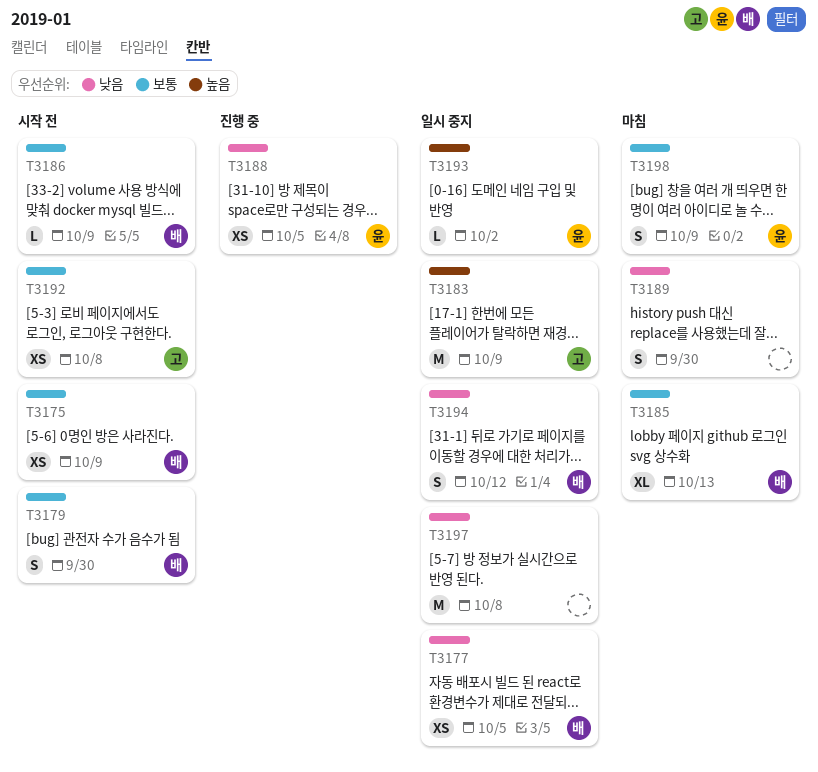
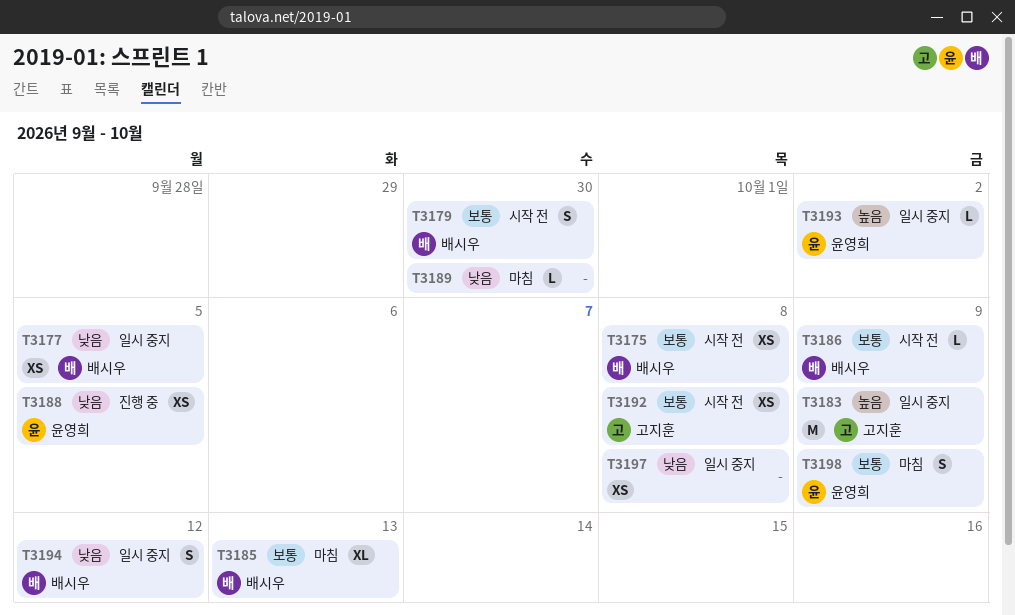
T3175, due: Oct 9 -> Oct 8
T3189, estimate: S -> L
T3197, estimate: M -> XS

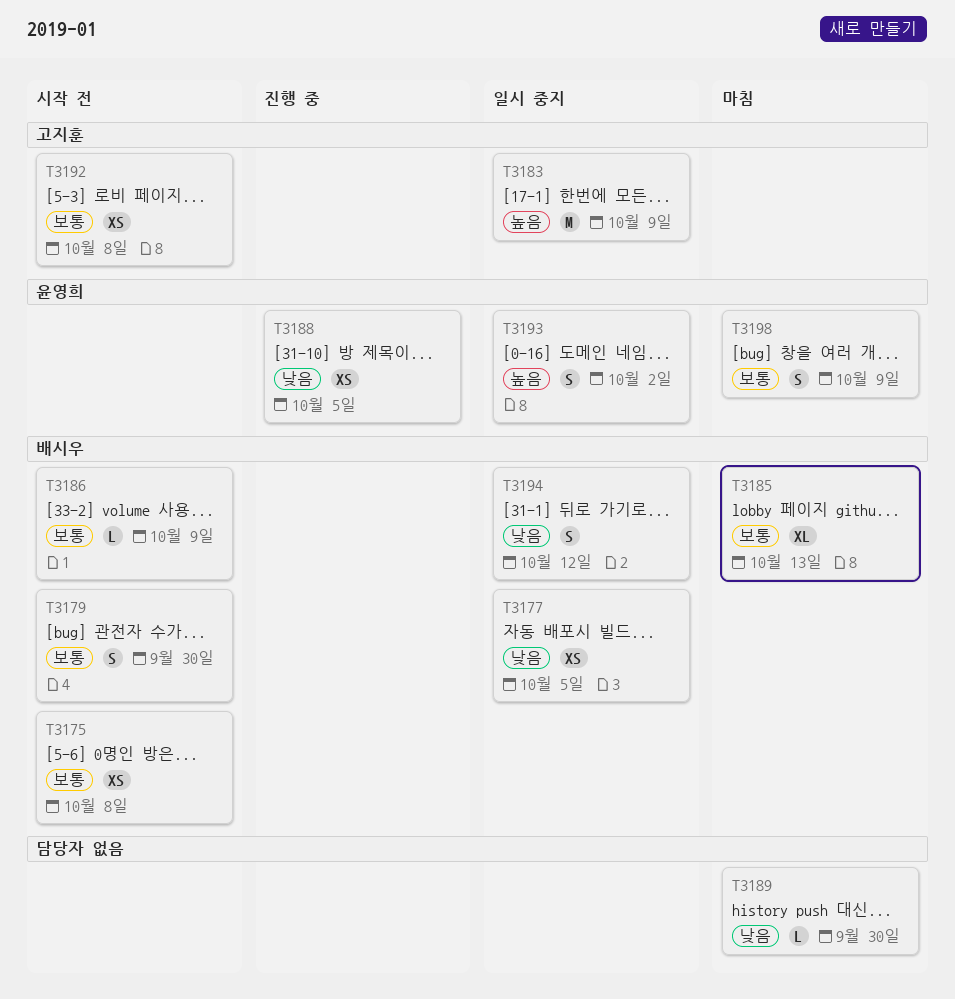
T3193, estimate: L -> S
T3197: present -> none

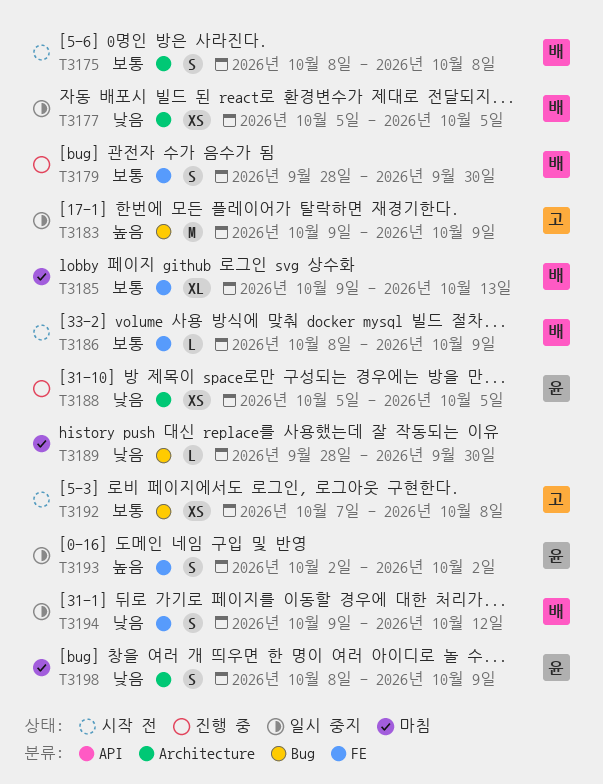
T3175, estimate: XS -> S
T3179, status: 시작 전 -> 진행 중
T3198, priority: 보통 -> 낮음

